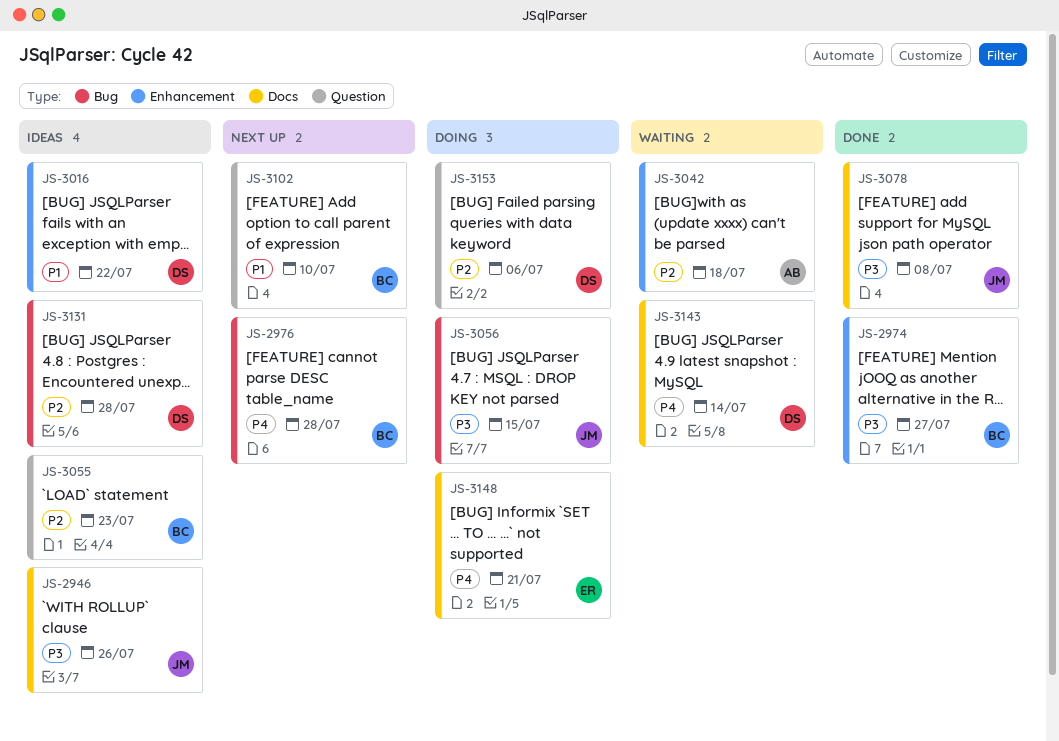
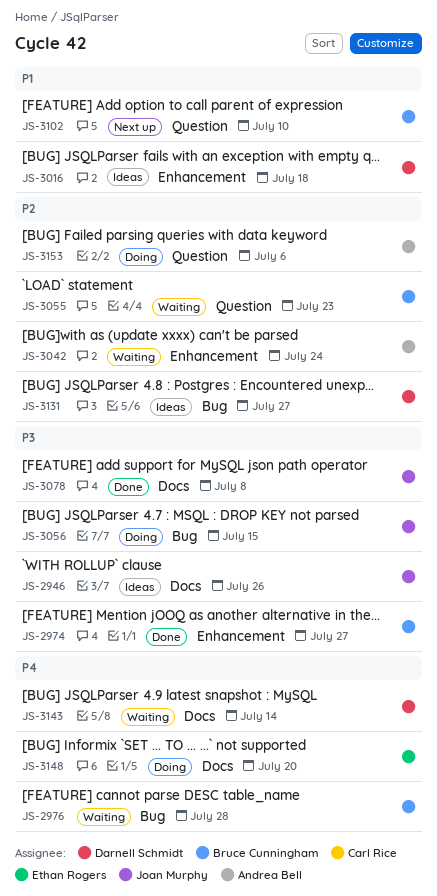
JS-2976, status: Next up -> Waiting
JS-3016, due: Jul 22 -> Jul 18
JS-3042, due: Jul 18 -> Jul 24
JS-3055, status: Ideas -> Waiting
JS-3131, due: Jul 28 -> Jul 27
JS-3148, due: Jul 21 -> Jul 20
JS-3153, owner: Darnell Schmidt -> Andrea Bell

